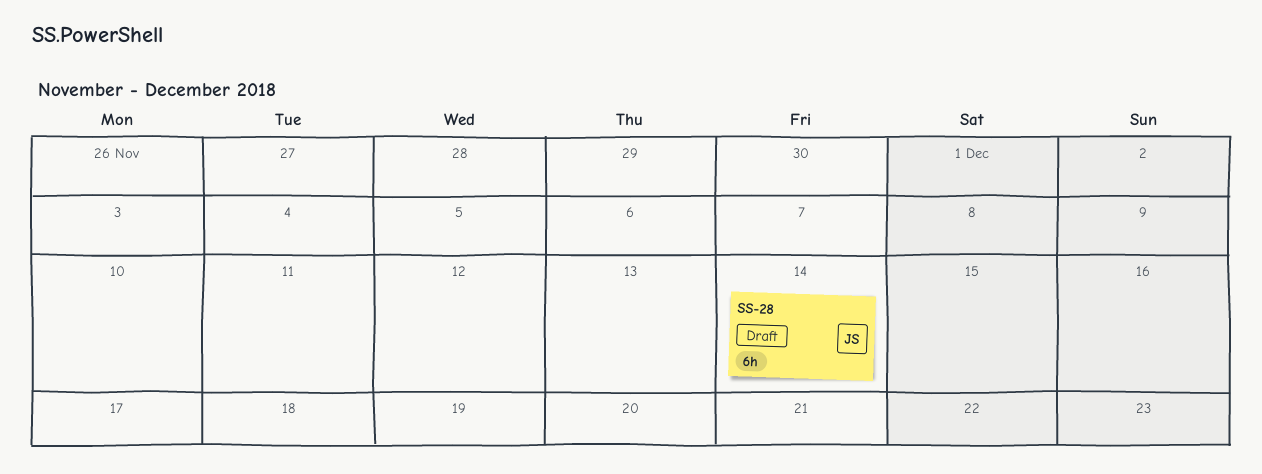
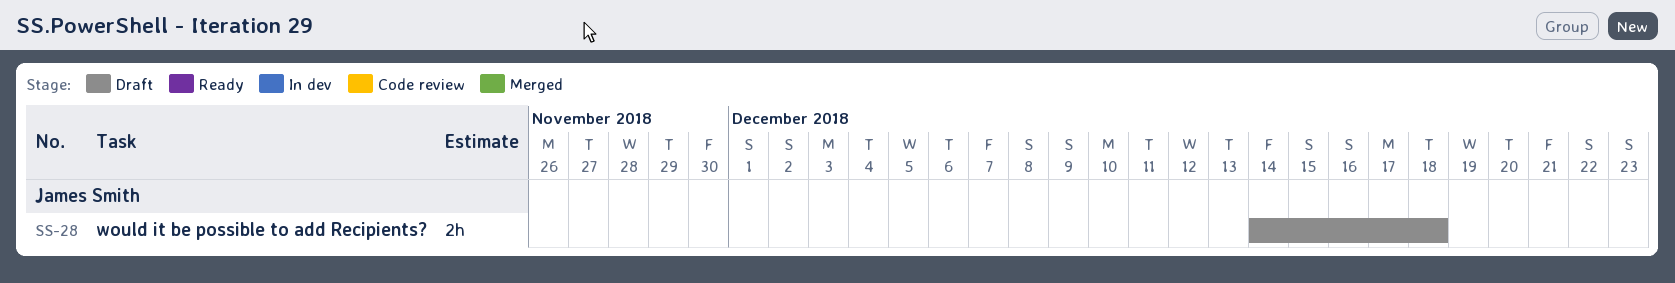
SS-28, estimate: 6h -> 2h
SS-28, due: Dec 14 -> Dec 18

